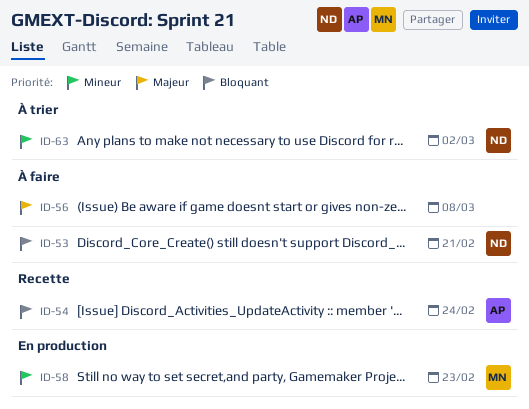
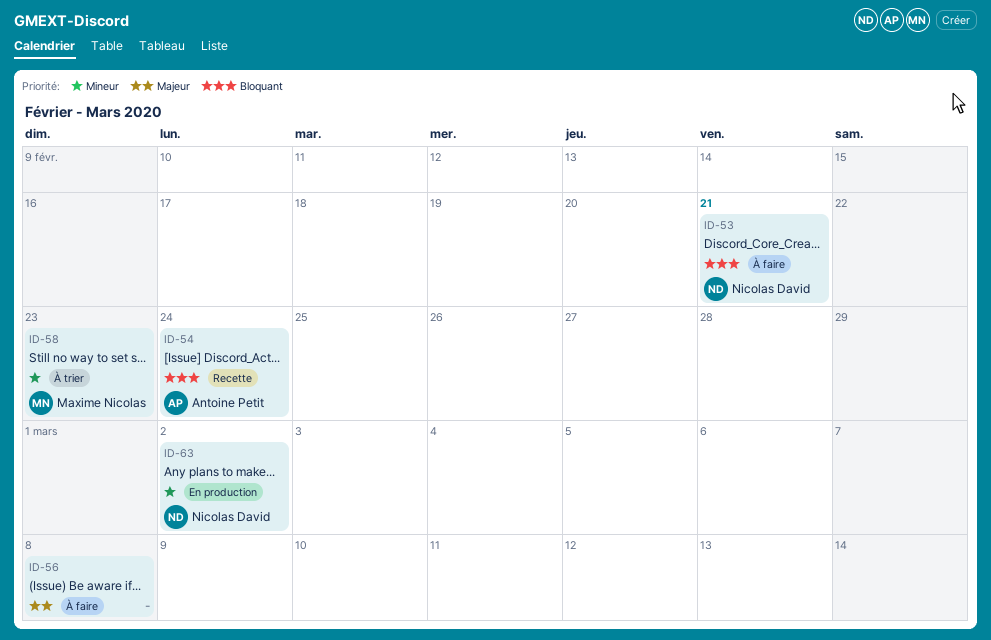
ID-58, status: En production -> À trier
ID-63, status: À trier -> En production

